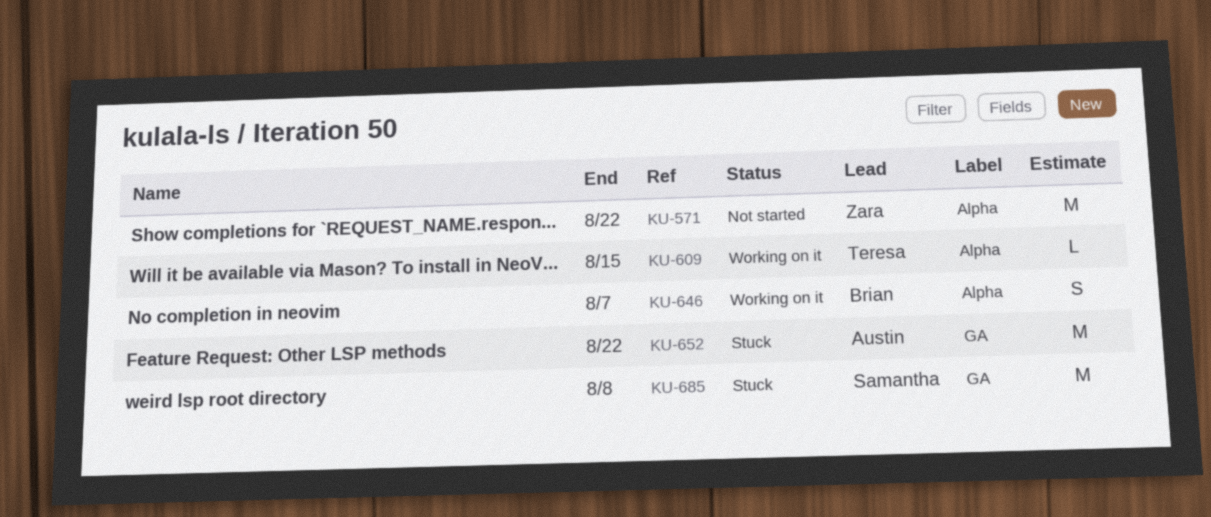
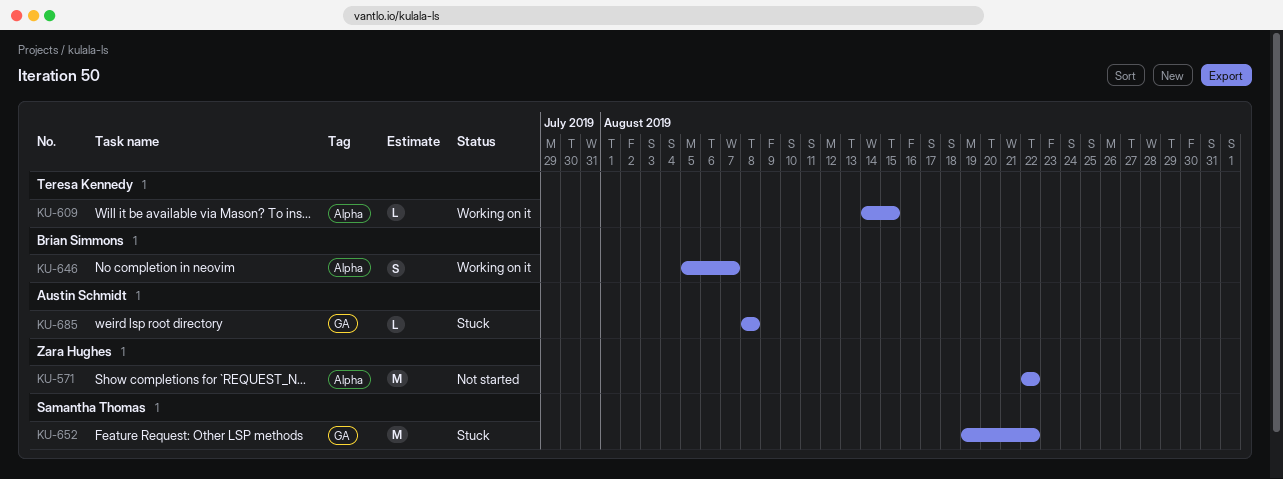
KU-652, owner: Austin Schmidt -> Samantha Thomas
KU-685, owner: Samantha Thomas -> Austin Schmidt
KU-685, estimate: M -> L

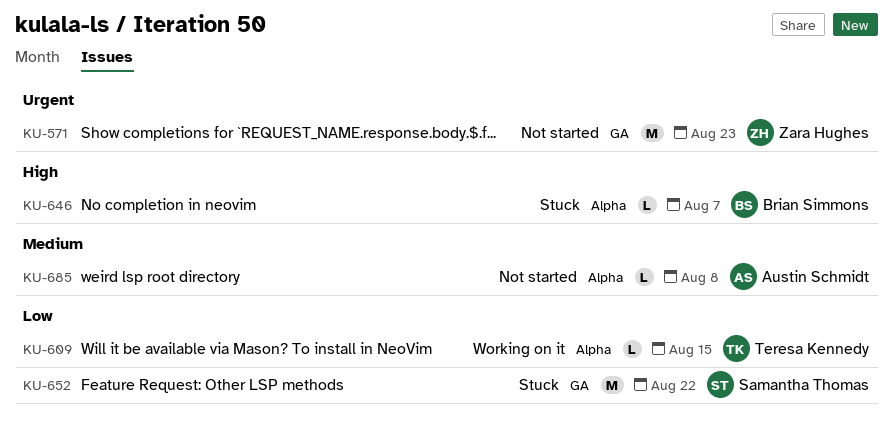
KU-571, label: Alpha -> GA
KU-571, due: Aug 22 -> Aug 23
KU-646, status: Working on it -> Stuck
KU-646, estimate: S -> L
KU-685, status: Stuck -> Not started
KU-685, label: GA -> Alpha

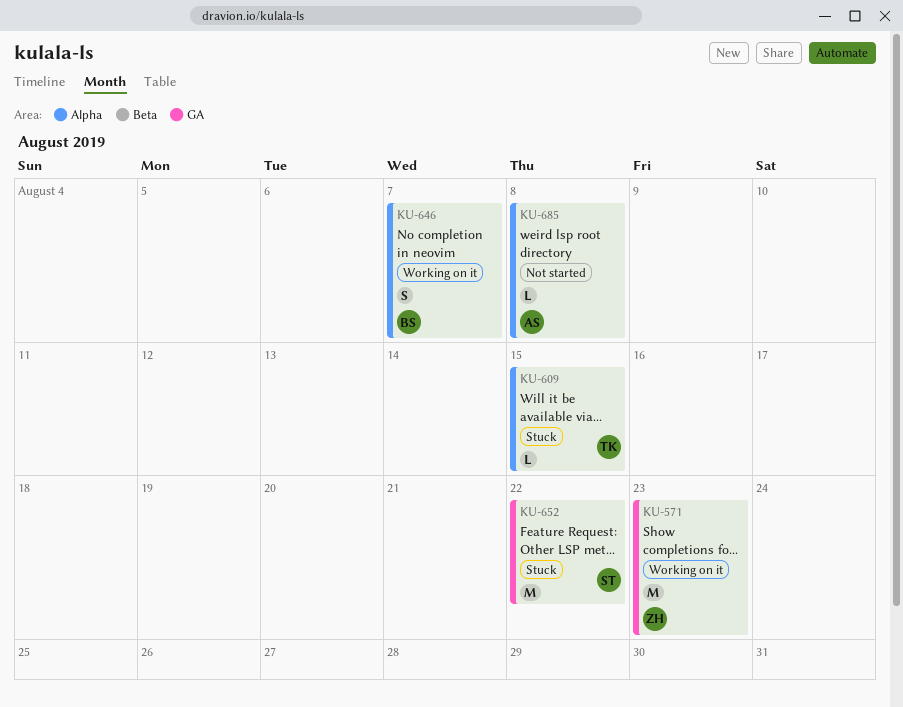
KU-571, status: Not started -> Working on it
KU-609, status: Working on it -> Stuck
KU-646, status: Stuck -> Working on it
KU-646, estimate: L -> S

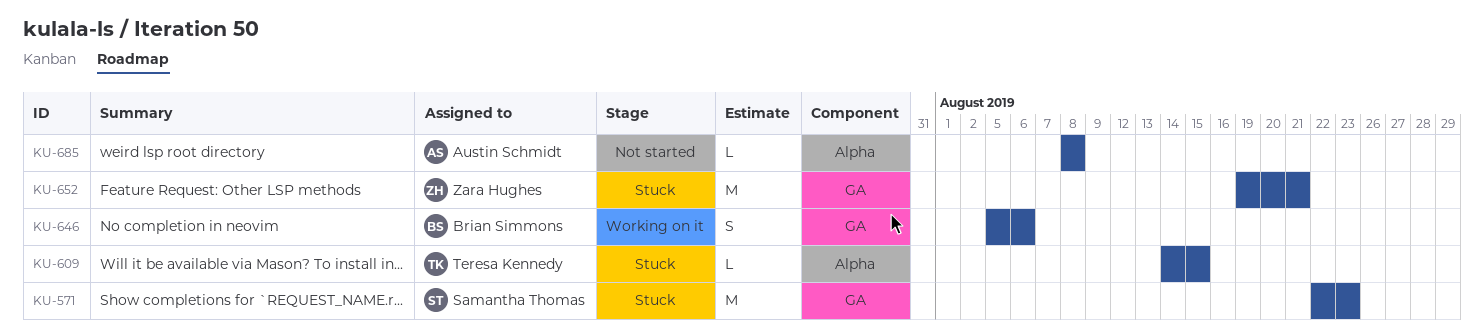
KU-571, status: Working on it -> Stuck
KU-571, owner: Zara Hughes -> Samantha Thomas
KU-646, label: Alpha -> GA
KU-646, due: Aug 7 -> Aug 6
KU-652, owner: Samantha Thomas -> Zara Hughes
KU-652, due: Aug 22 -> Aug 21

